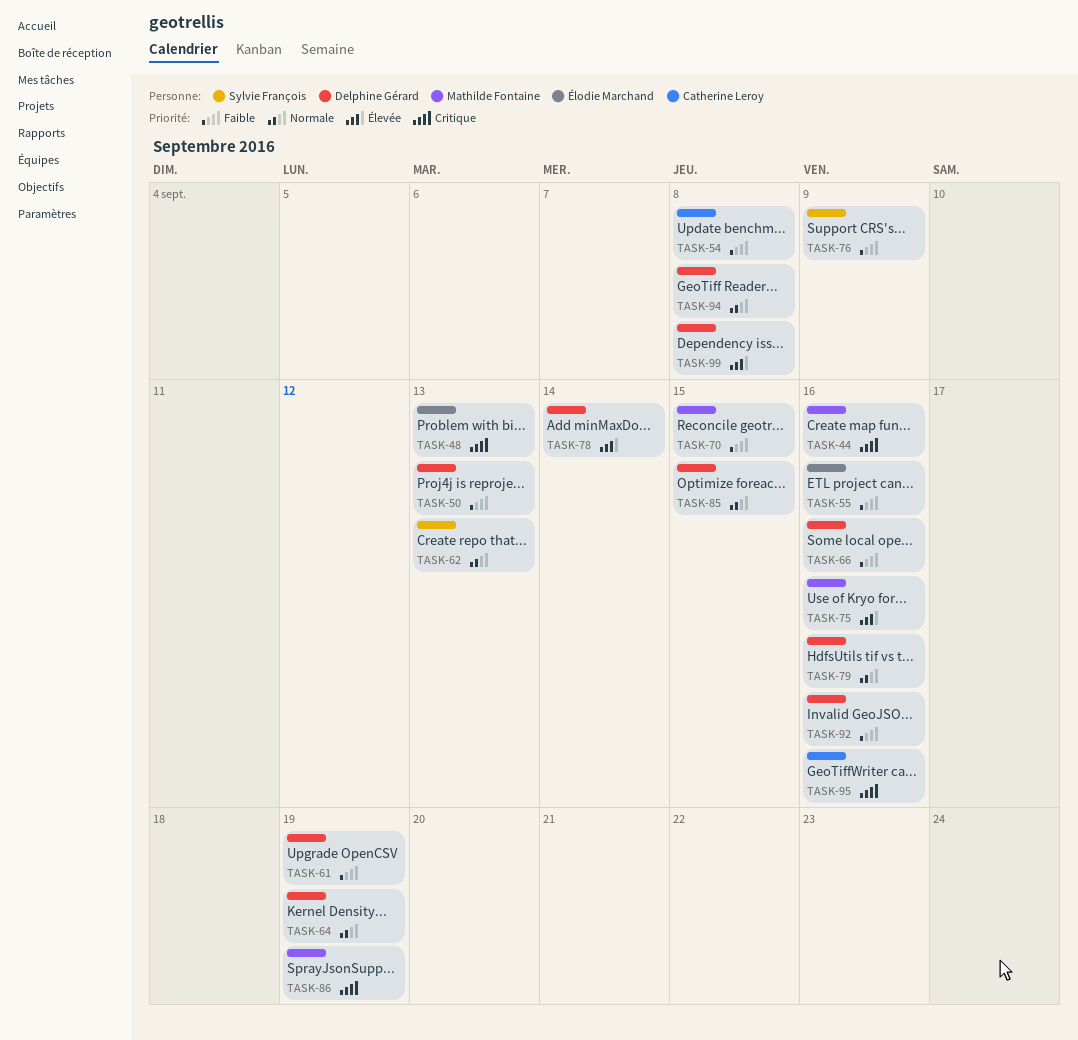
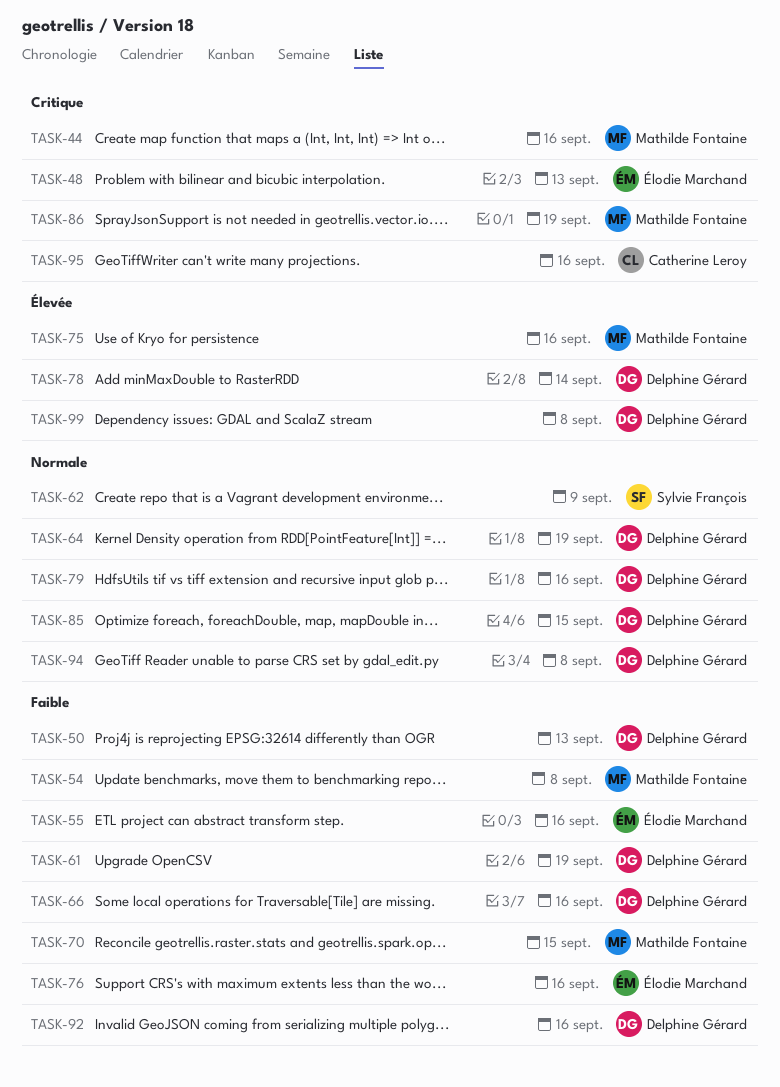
TASK-54, owner: Catherine Leroy -> Mathilde Fontaine
TASK-62, due: Sep 13 -> Sep 9
TASK-76, owner: Sylvie François -> Élodie Marchand
TASK-76, due: Sep 9 -> Sep 16

